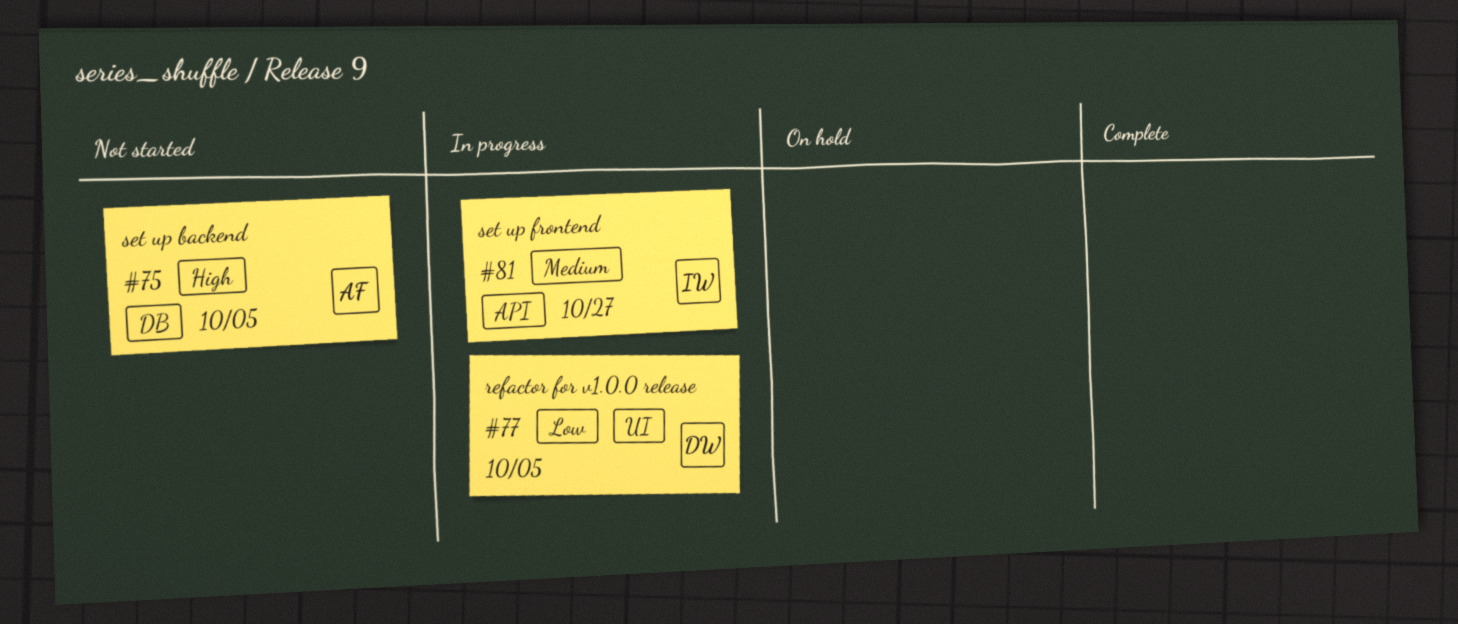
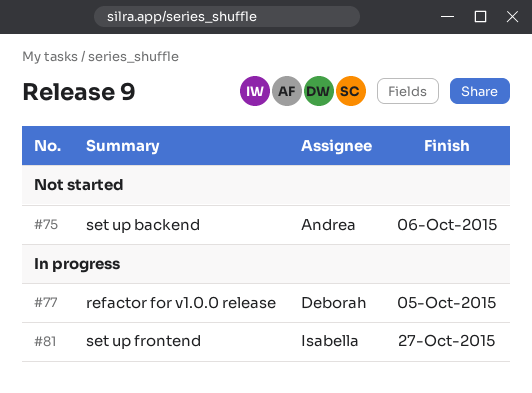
#75, due: Oct 5 -> Oct 6

